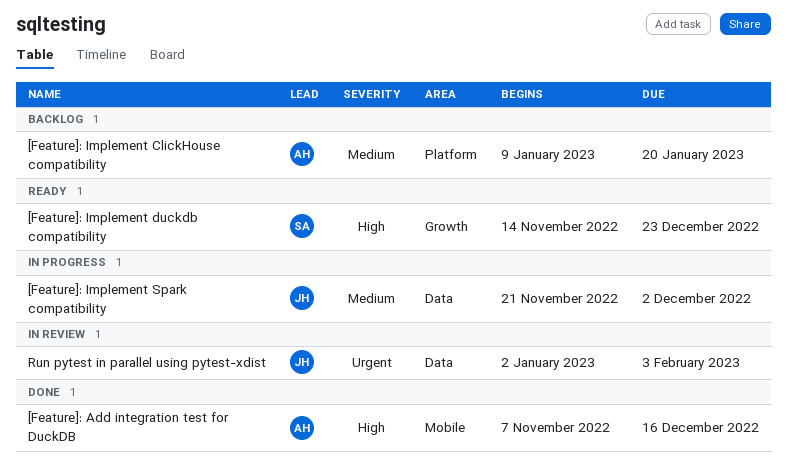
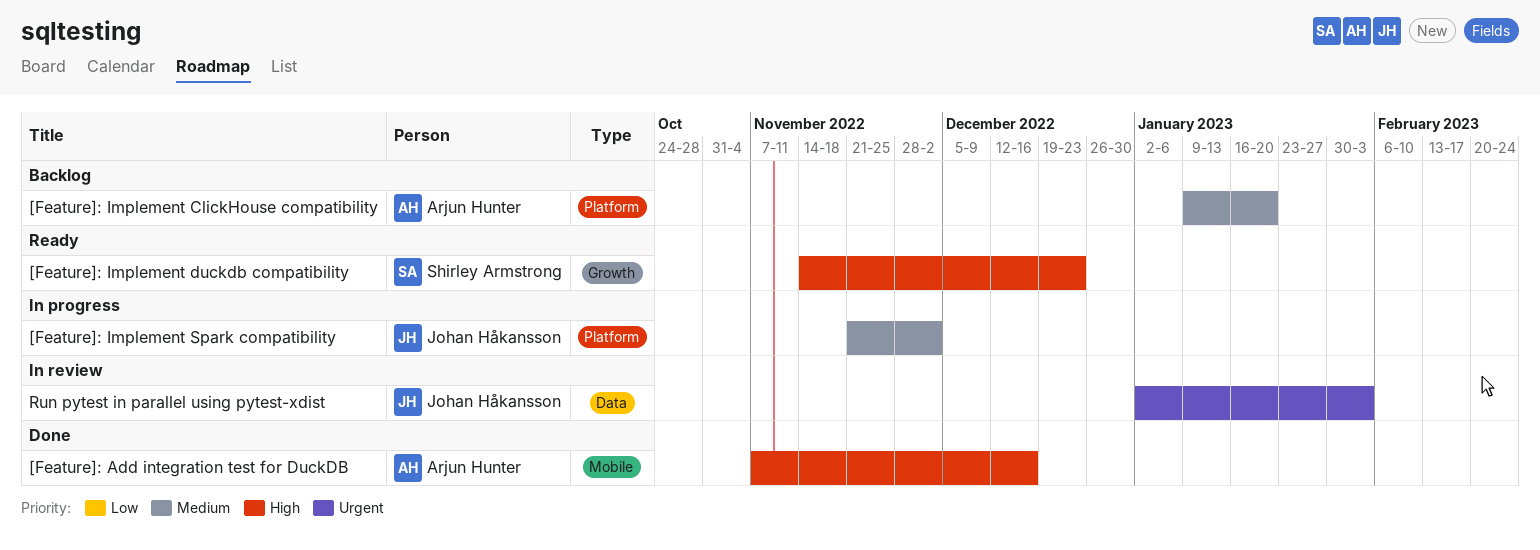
[Feature]: Implement Spark compatibility, label: Data -> Platform

